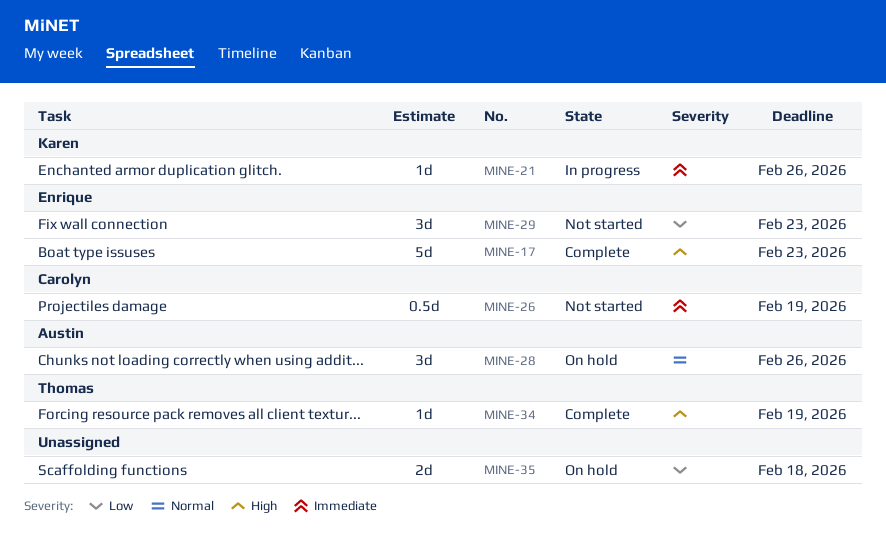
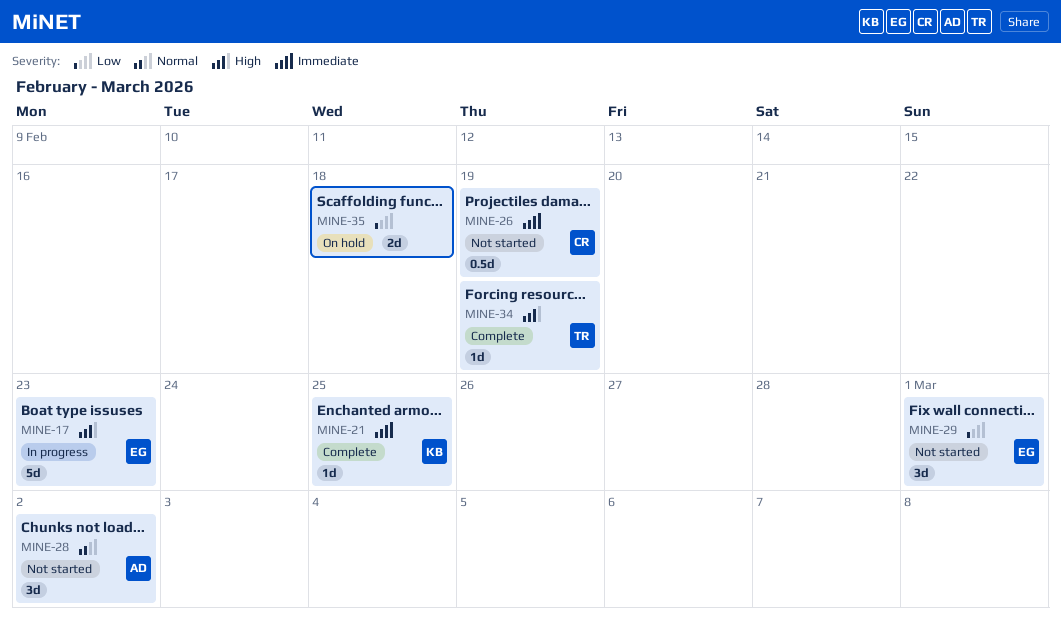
MINE-17, status: Complete -> In progress
MINE-21, status: In progress -> Complete
MINE-21, due: Feb 26 -> Feb 25
MINE-28, status: On hold -> Not started
MINE-28, due: Feb 26 -> Mar 2
MINE-29, due: Feb 23 -> Mar 1

